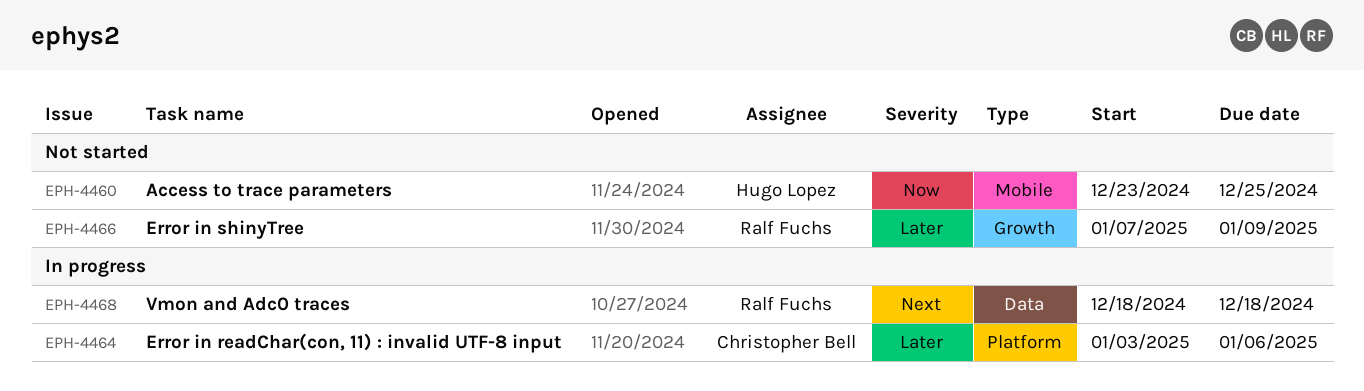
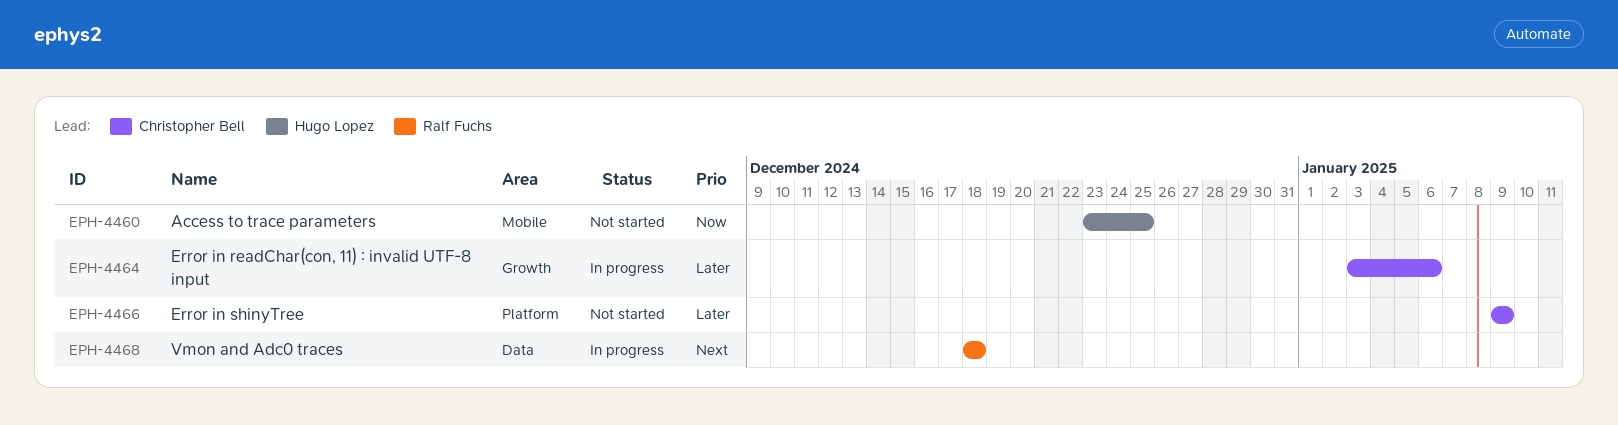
EPH-4464, label: Platform -> Growth
EPH-4466, owner: Ralf Fuchs -> Christopher Bell
EPH-4466, label: Growth -> Platform
EPH-4466, start: Jan 7 -> Jan 9

